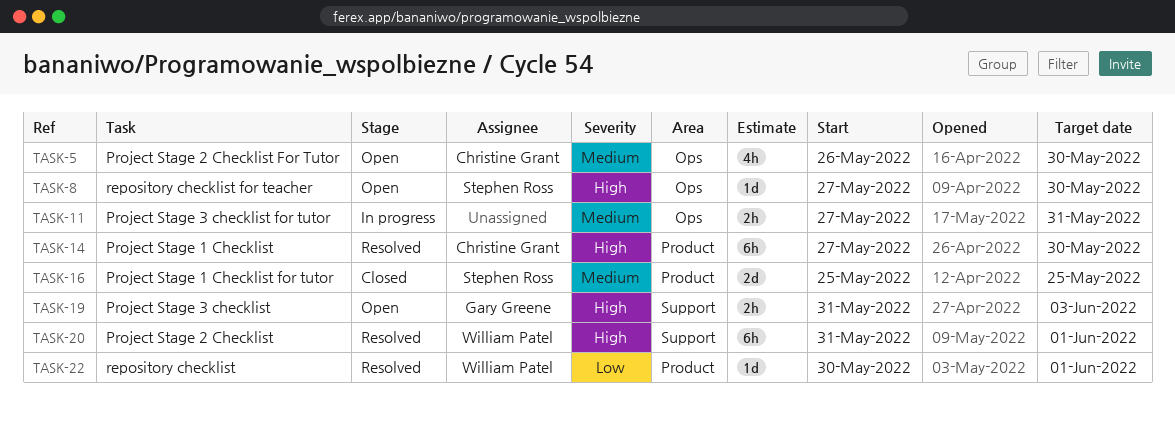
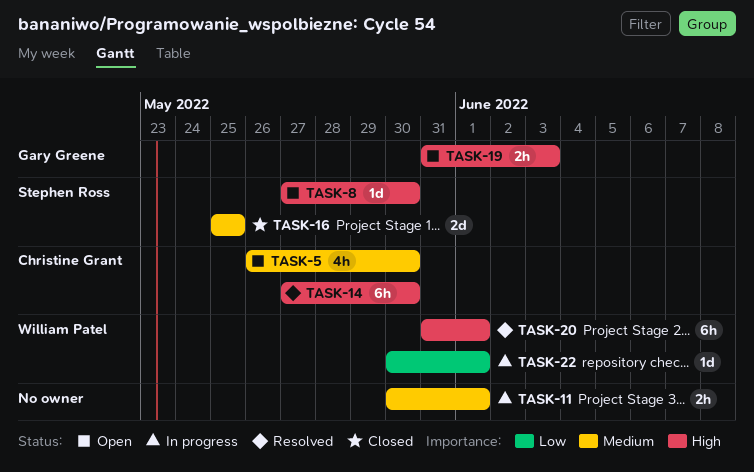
TASK-11, start: May 27 -> May 30
TASK-11, due: May 31 -> Jun 1
TASK-22, status: Resolved -> In progress

